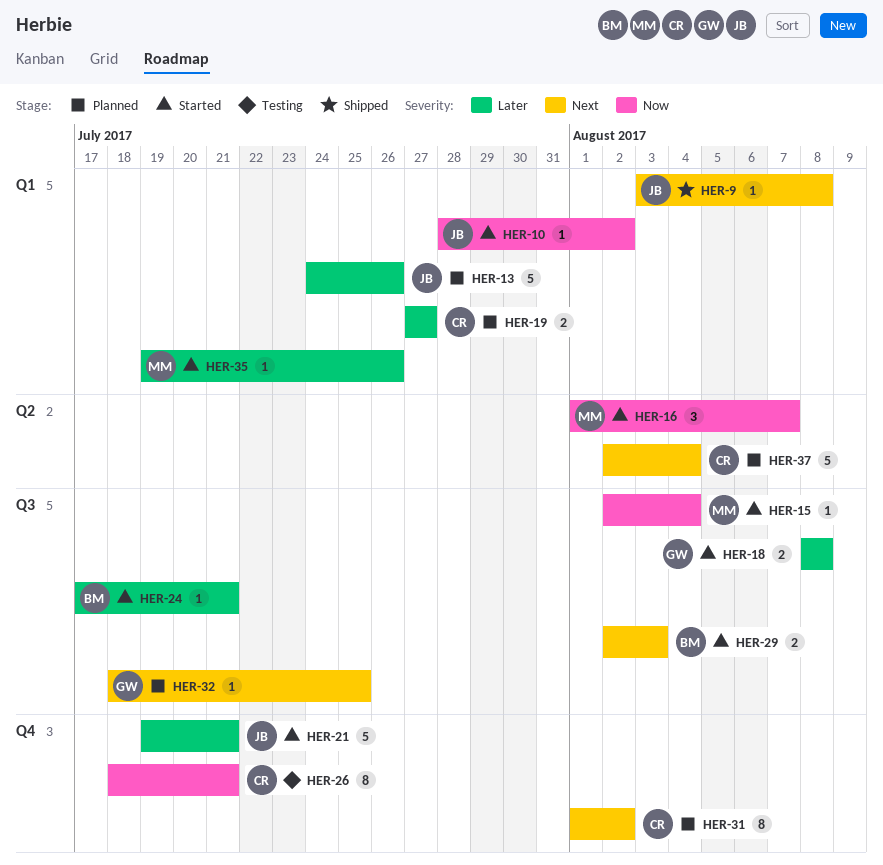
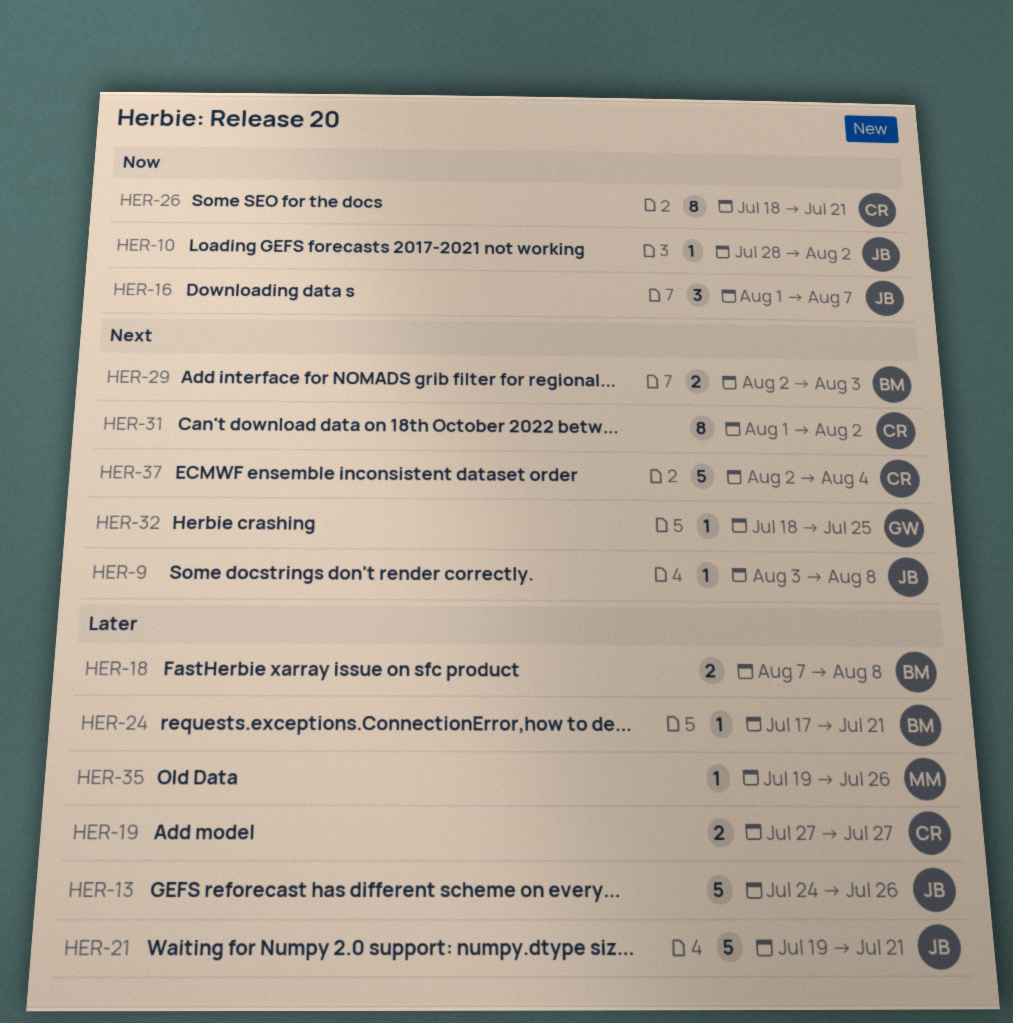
HER-15: present -> none
HER-16, owner: MM -> JB
HER-18, owner: GW -> BM
HER-18, start: Aug 8 -> Aug 7

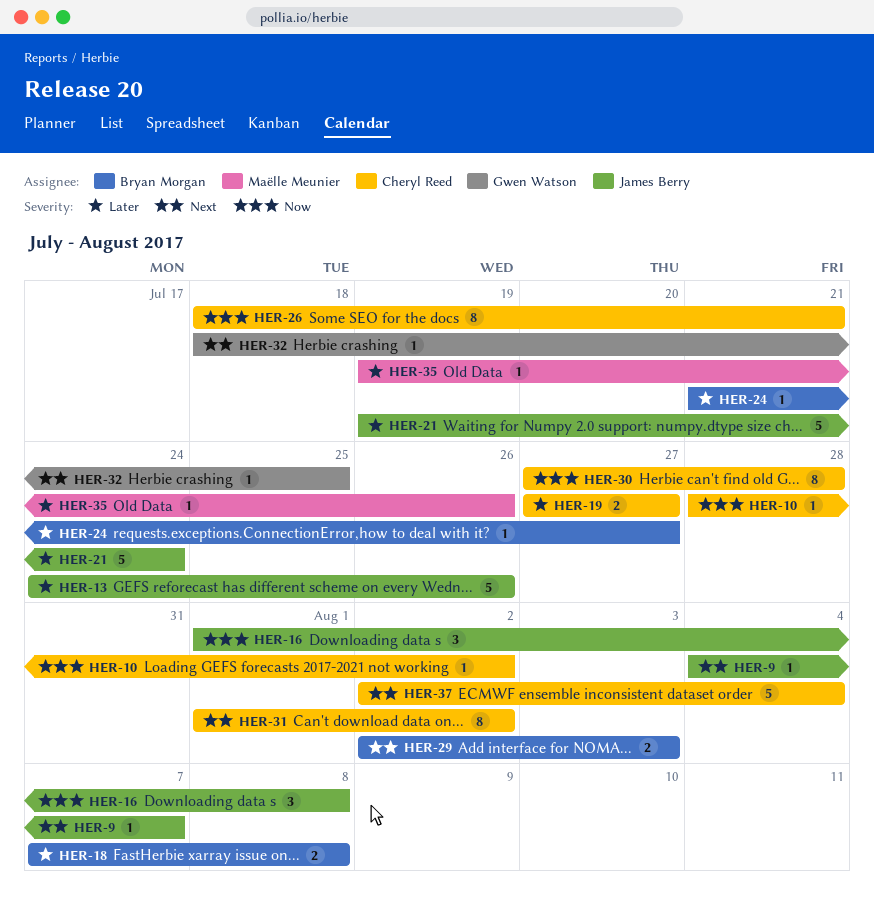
HER-9, start: Aug 3 -> Aug 4
HER-9, due: Aug 8 -> Aug 7
HER-10, owner: James Berry -> Cheryl Reed
HER-16, due: Aug 7 -> Aug 8
HER-21, due: Jul 21 -> Jul 24
HER-24, start: Jul 17 -> Jul 21
HER-24, due: Jul 21 -> Jul 27
HER-30: none -> present

